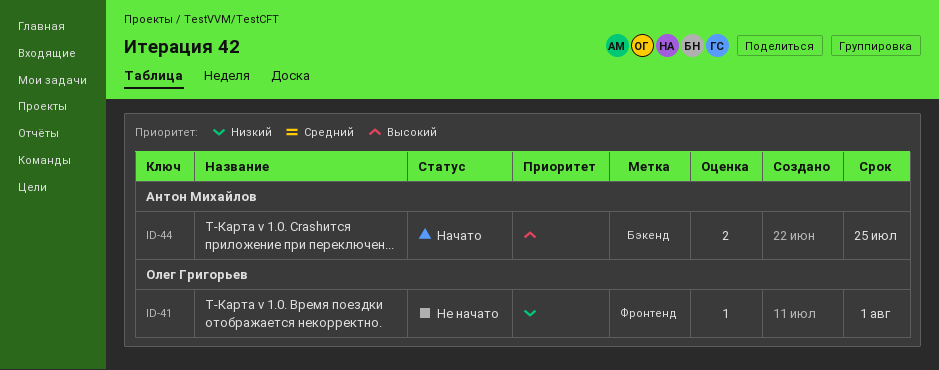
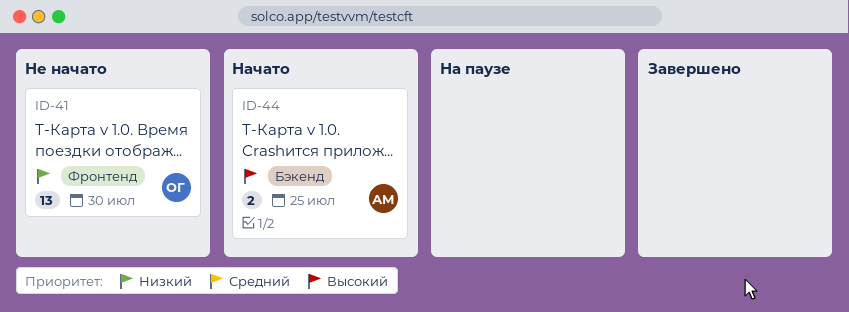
ID-41, estimate: 1 -> 13
ID-41, due: Aug 1 -> Jul 30

